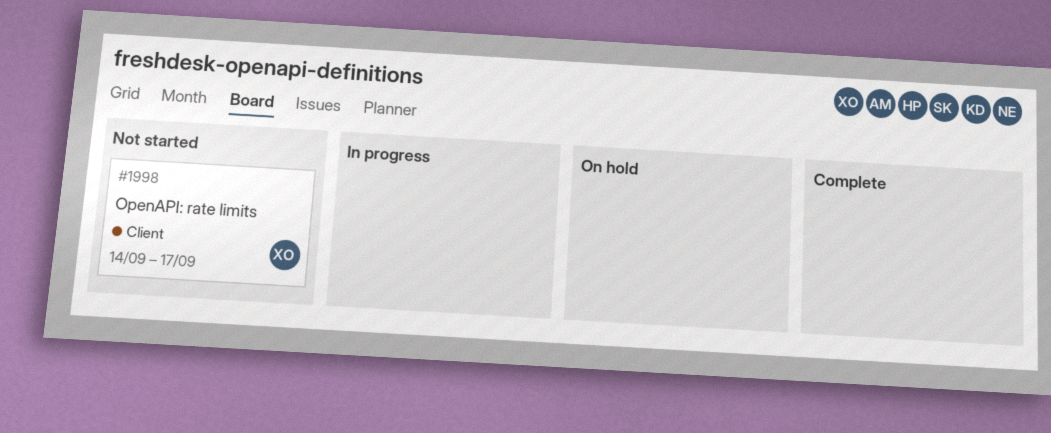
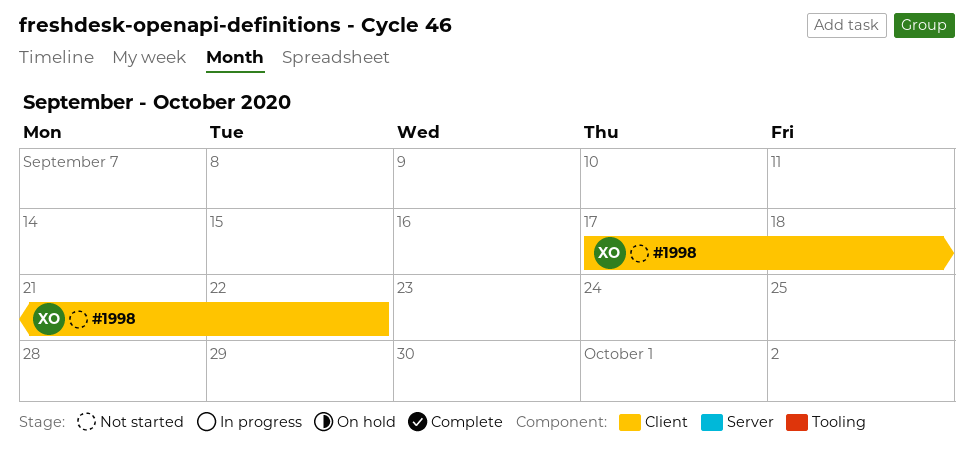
#1998, start: Sep 14 -> Sep 17
#1998, due: Sep 17 -> Sep 22

